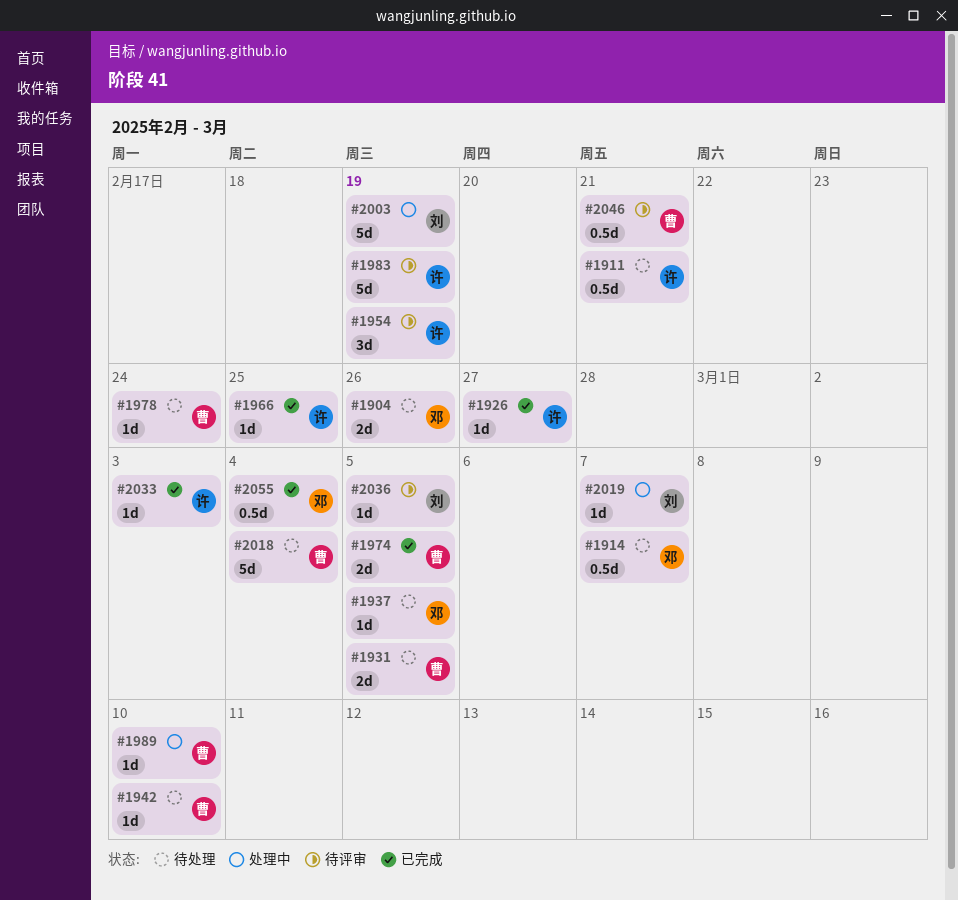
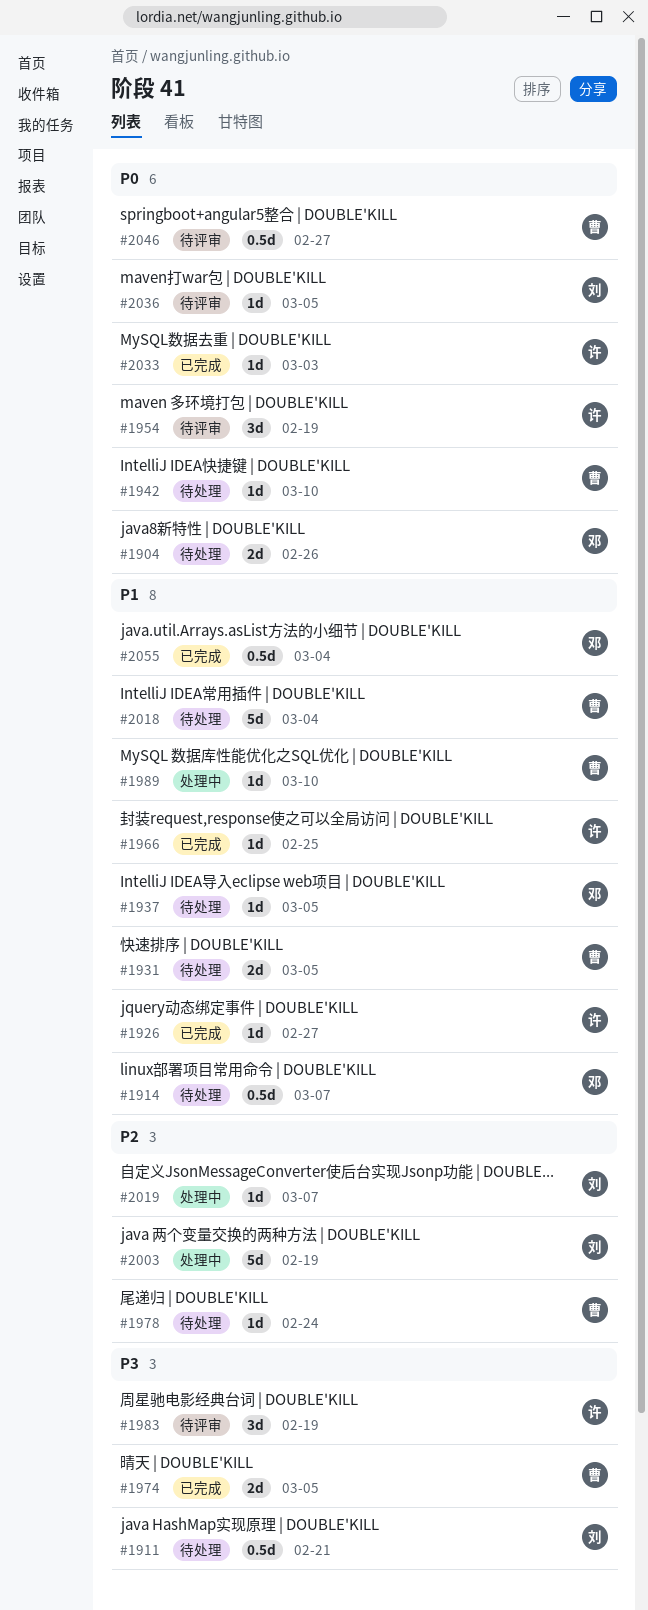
#1911, owner: 许 -> 刘
#1983, estimate: 5d -> 3d
#2046, due: Feb 21 -> Feb 27

